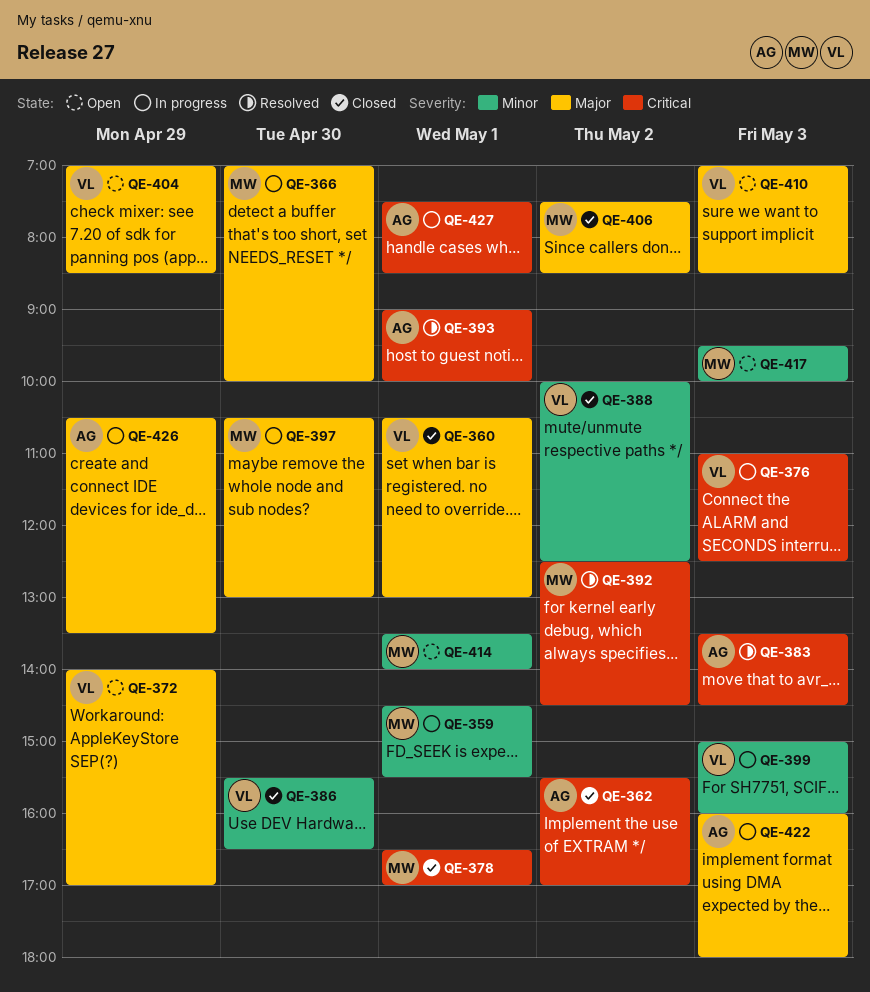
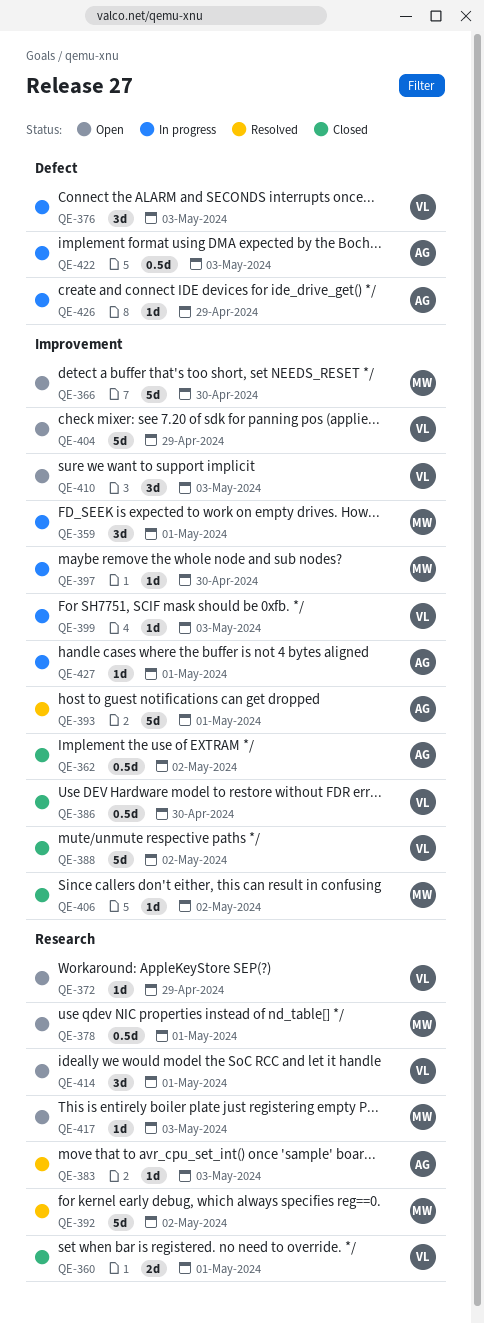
QE-366, status: In progress -> Open
QE-378, status: Closed -> Open
QE-414, owner: MW -> VL

